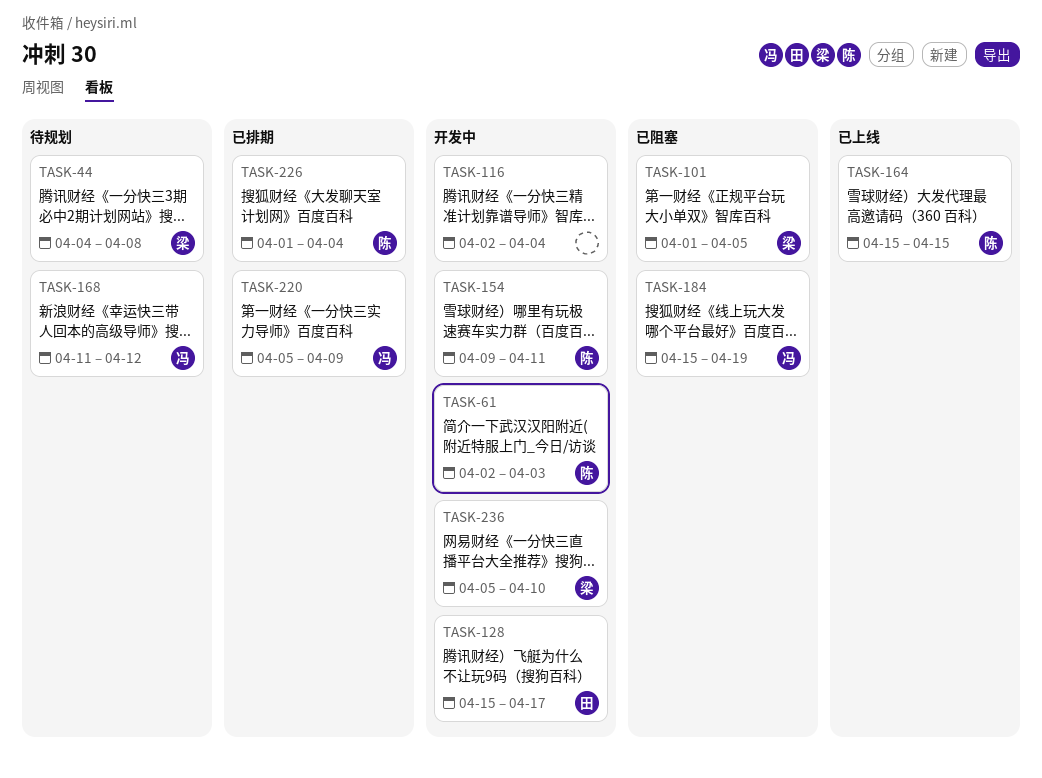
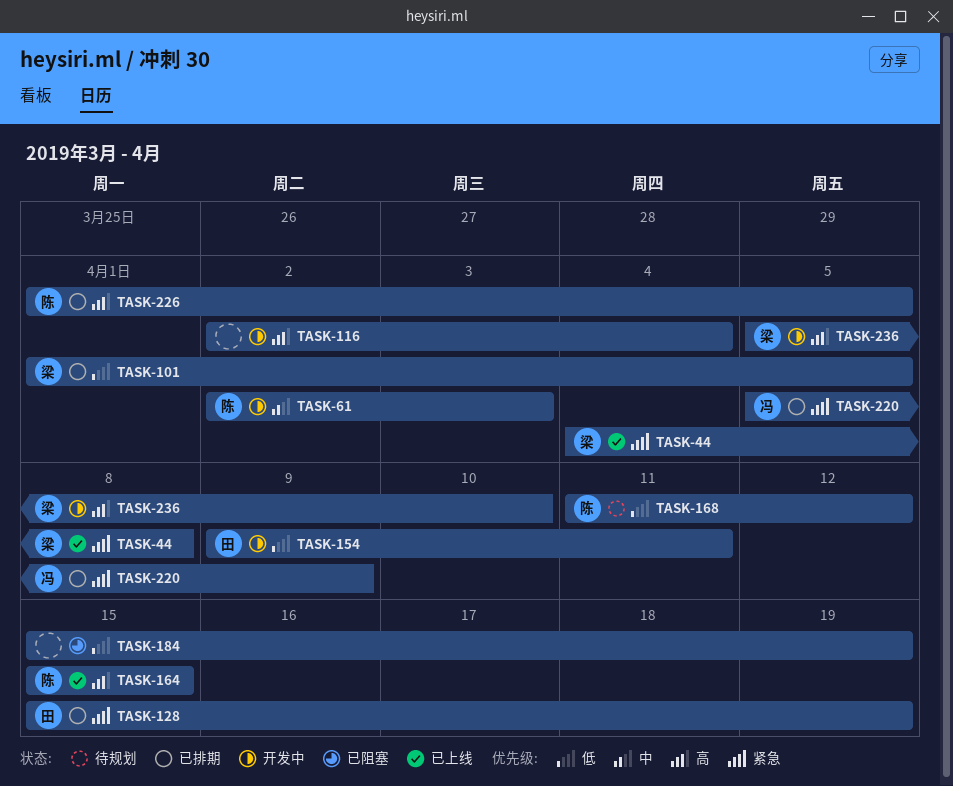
TASK-44, status: 待规划 -> 已上线
TASK-101, status: 已阻塞 -> 已排期
TASK-128, status: 开发中 -> 已排期
TASK-128, due: Apr 17 -> Apr 19
TASK-154, owner: 陈 -> 田
TASK-168, owner: 冯 -> 陈
TASK-184, owner: 冯 -> none
TASK-226, due: Apr 4 -> Apr 5

